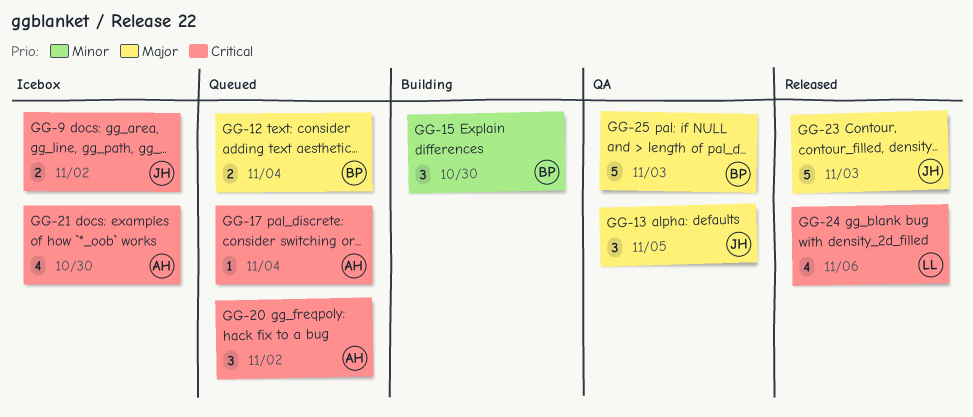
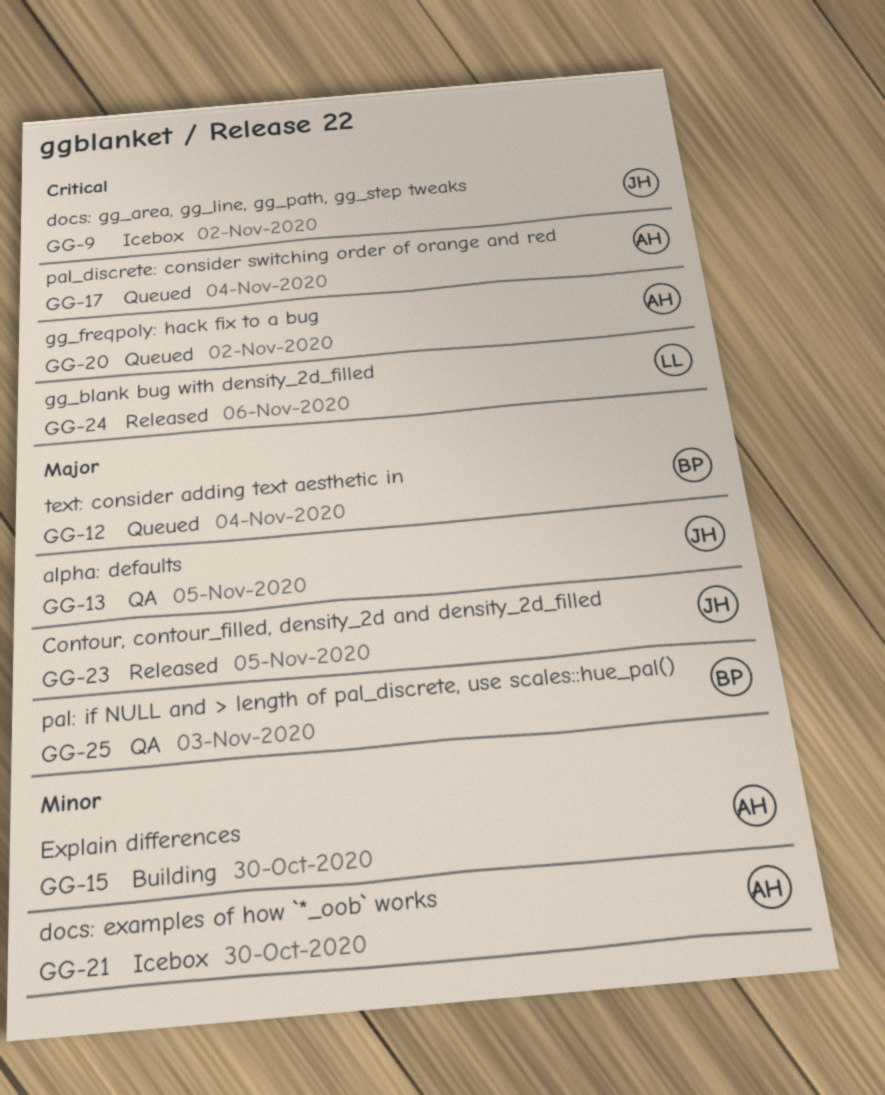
GG-15, owner: BP -> AH
GG-21, priority: Critical -> Minor
GG-23, due: Nov 3 -> Nov 5

